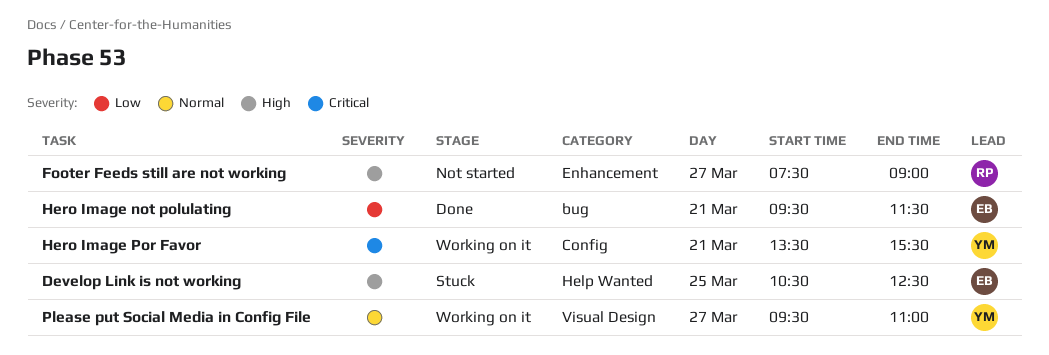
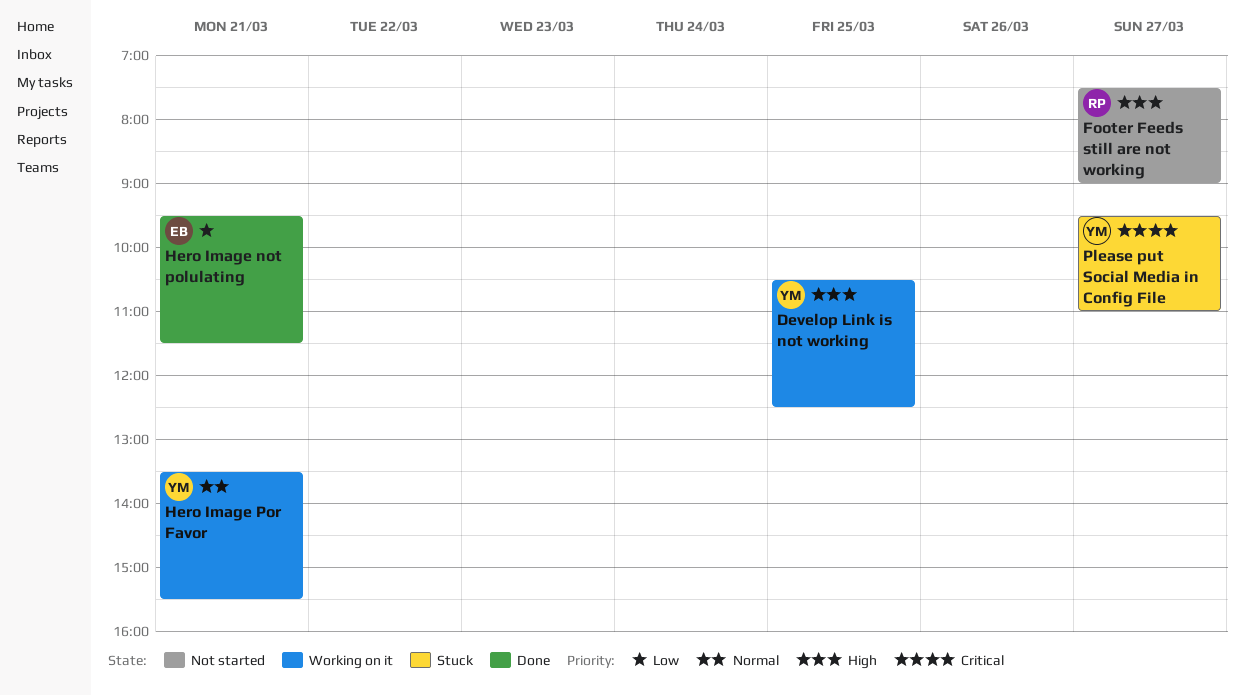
Develop Link is not working, status: Stuck -> Working on it
Develop Link is not working, owner: EB -> YM
Hero Image Por Favor, priority: Critical -> Normal
Please put Social Media in Config File, status: Working on it -> Stuck
Please put Social Media in Config File, priority: Normal -> Critical

